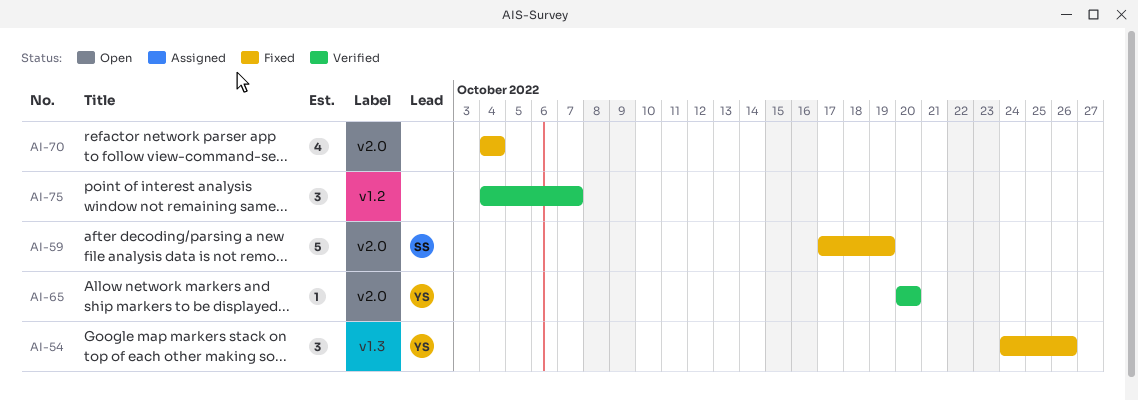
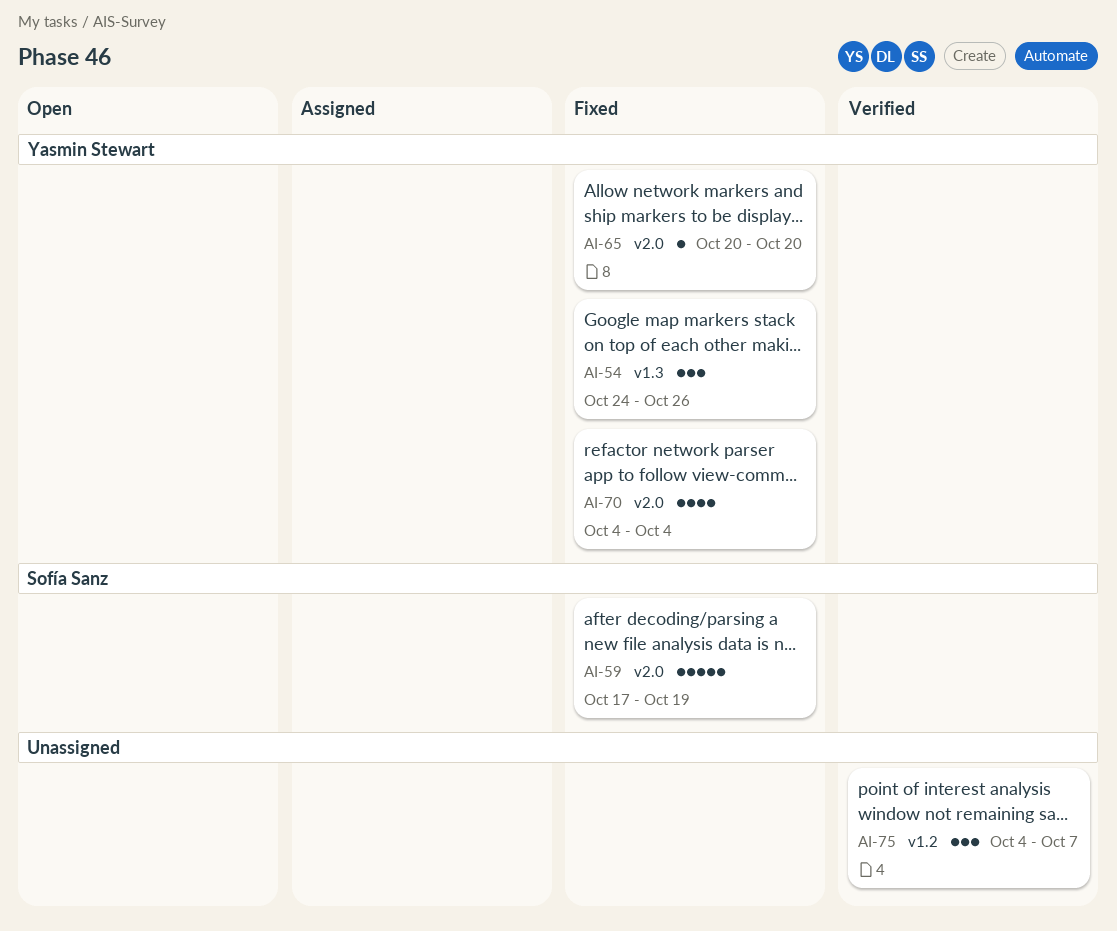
AI-65, status: Verified -> Fixed
AI-70, owner: none -> Yasmin Stewart

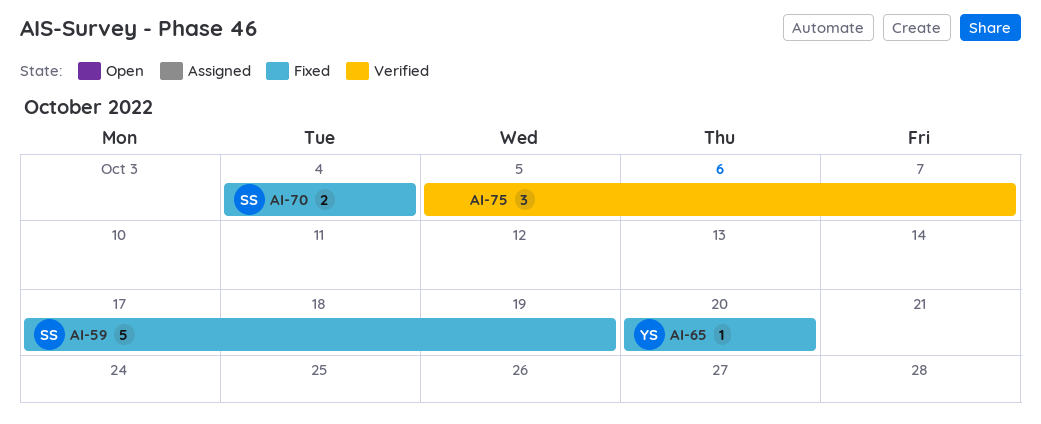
AI-54: present -> none
AI-70, owner: Yasmin Stewart -> Sofía Sanz
AI-70, estimate: 4 -> 2
AI-75, start: Oct 4 -> Oct 5

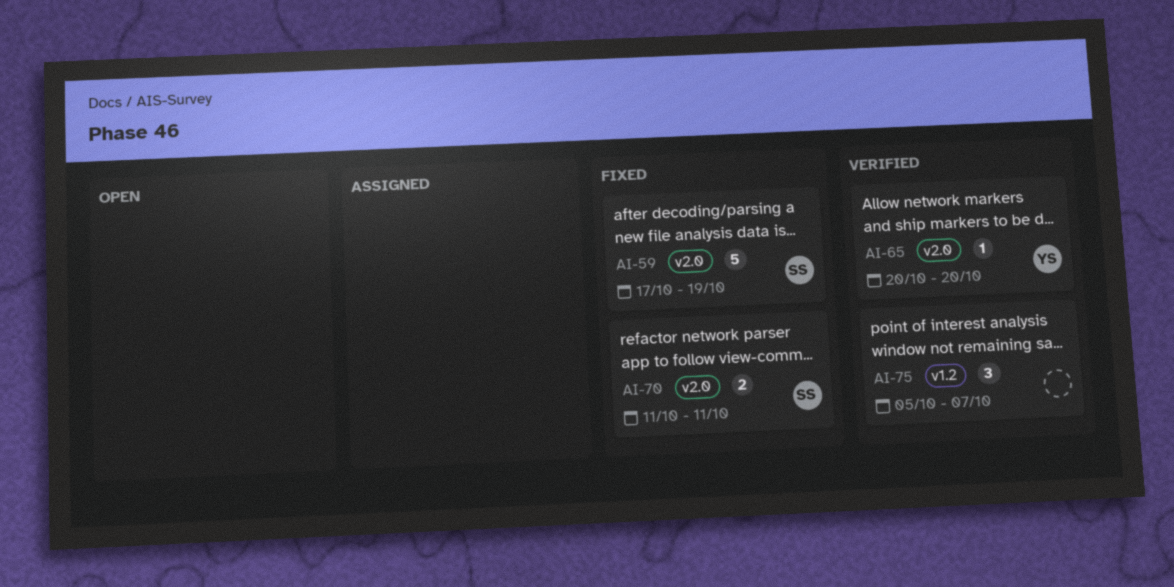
AI-65, status: Fixed -> Verified
AI-70, start: Oct 4 -> Oct 11
AI-70, due: Oct 4 -> Oct 11

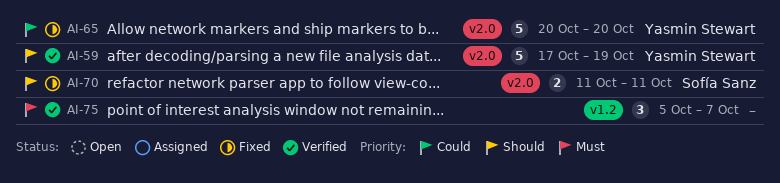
AI-59, status: Fixed -> Verified
AI-59, owner: Sofía Sanz -> Yasmin Stewart
AI-65, status: Verified -> Fixed
AI-65, estimate: 1 -> 5

